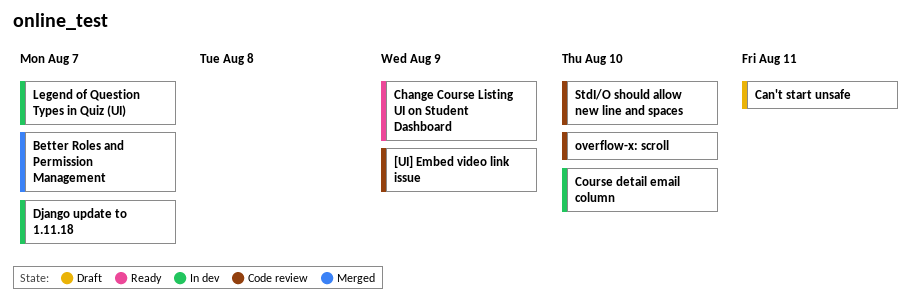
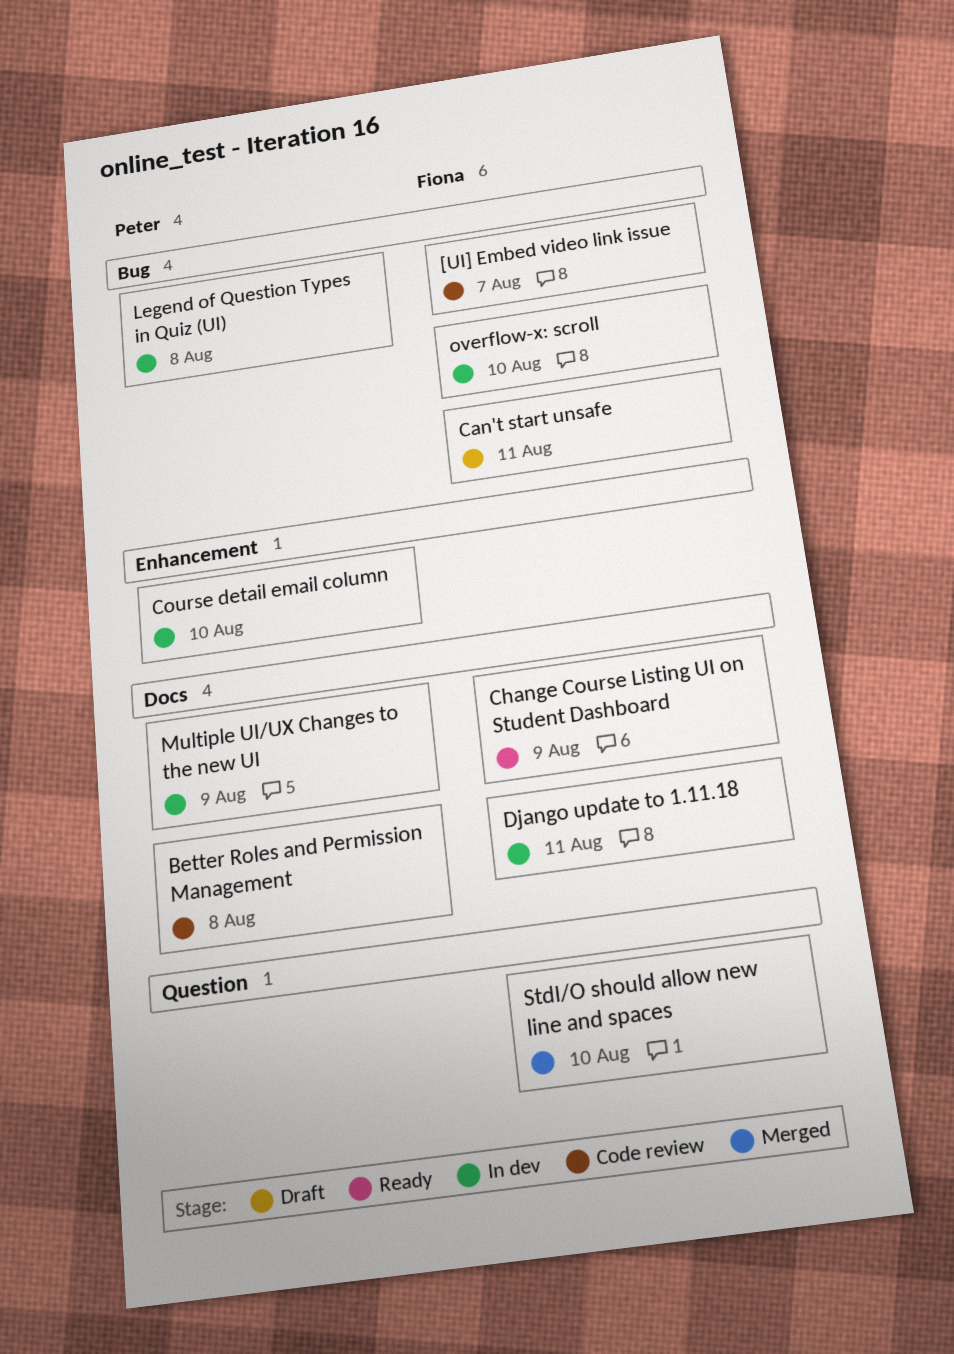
[UI] Embed video link issue, due: Aug 9 -> Aug 7
Better Roles and Permission Management, status: Merged -> Code review
Better Roles and Permission Management, due: Aug 7 -> Aug 8
Django update to 1.11.18, due: Aug 7 -> Aug 11
Legend of Question Types in Quiz (UI), due: Aug 7 -> Aug 8
Multiple UI/UX Changes to the new UI: none -> present
overflow-x: scroll, status: Code review -> In dev
StdI/O should allow new line and spaces, status: Code review -> Merged

